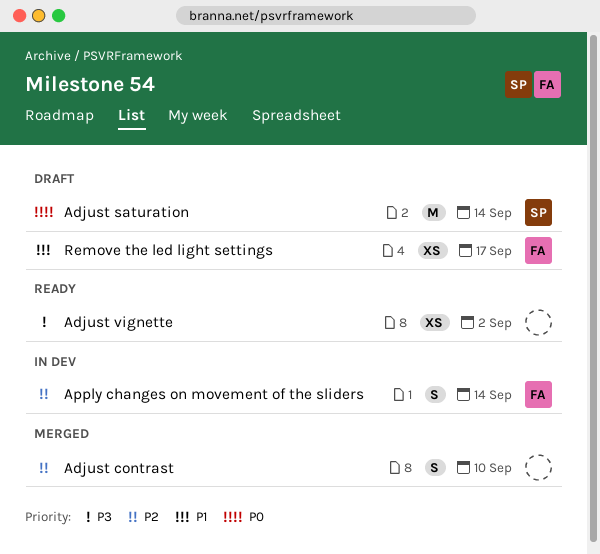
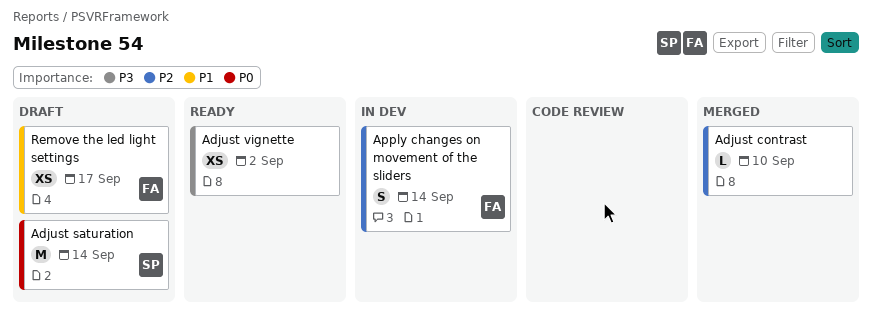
Adjust contrast, estimate: S -> L

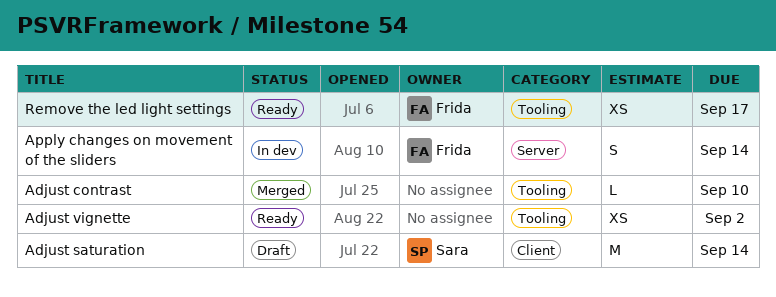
Remove the led light settings, status: Draft -> Ready

